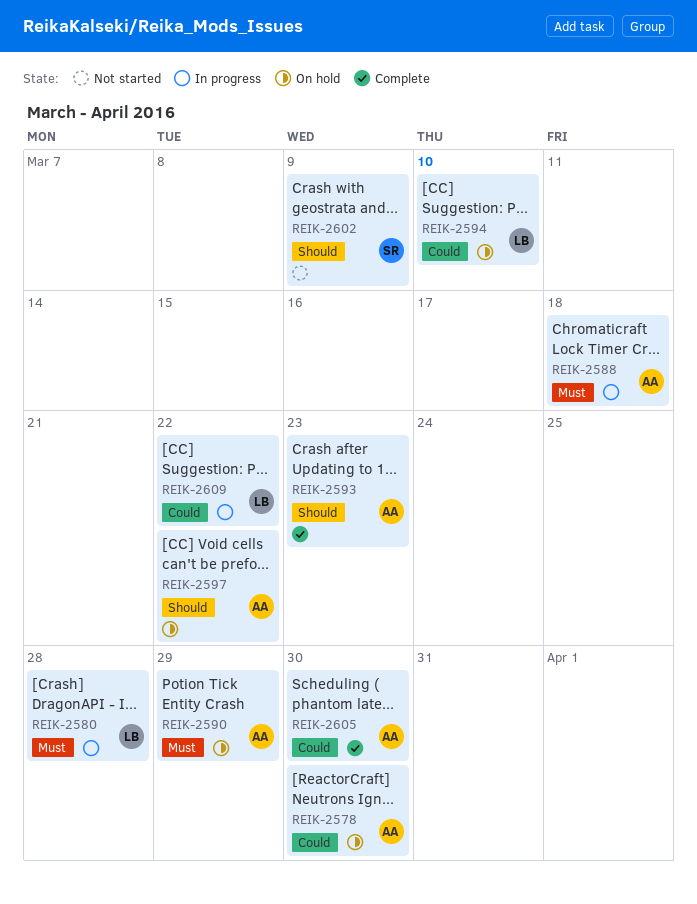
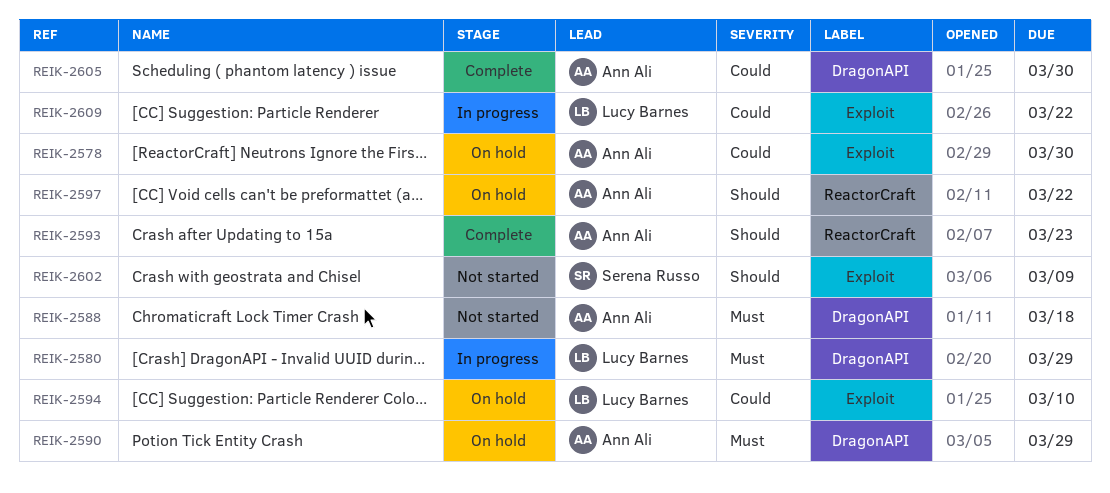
REIK-2580, due: Mar 28 -> Mar 29
REIK-2588, status: In progress -> Not started

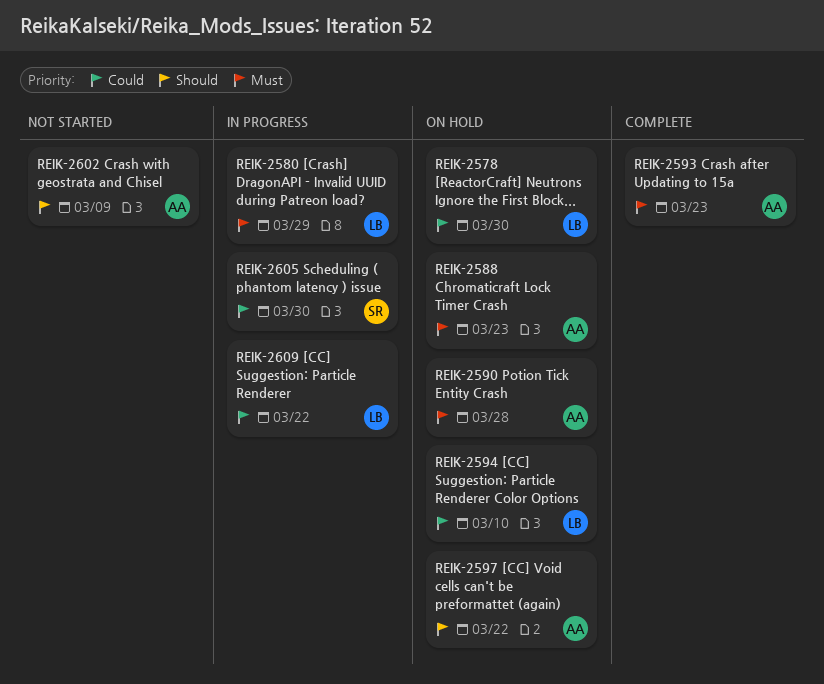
REIK-2578, owner: Ann Ali -> Lucy Barnes
REIK-2588, status: Not started -> On hold
REIK-2588, due: Mar 18 -> Mar 23
REIK-2590, due: Mar 29 -> Mar 28
REIK-2593, priority: Should -> Must
REIK-2602, owner: Serena Russo -> Ann Ali
REIK-2605, status: Complete -> In progress
REIK-2605, owner: Ann Ali -> Serena Russo

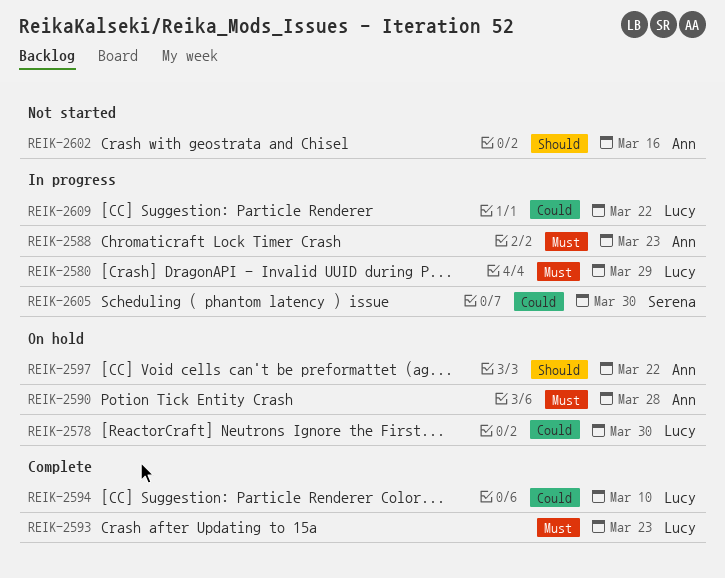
REIK-2588, status: On hold -> In progress
REIK-2593, owner: Ann -> Lucy
REIK-2594, status: On hold -> Complete
REIK-2602, due: Mar 9 -> Mar 16

